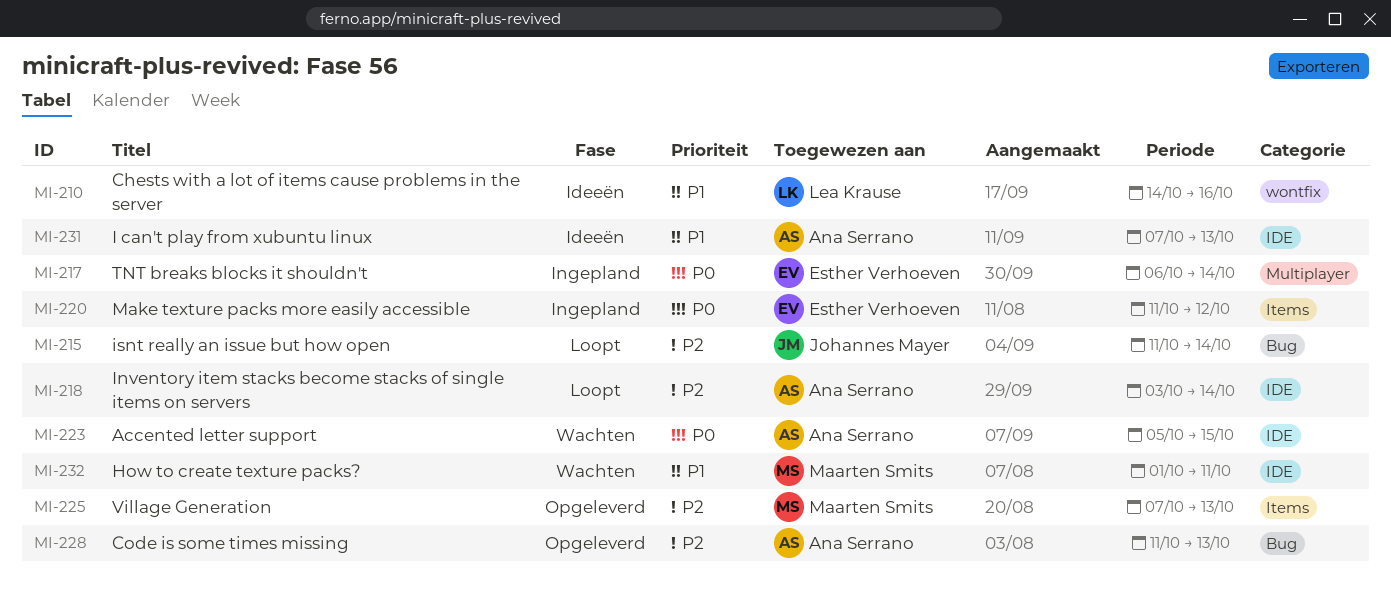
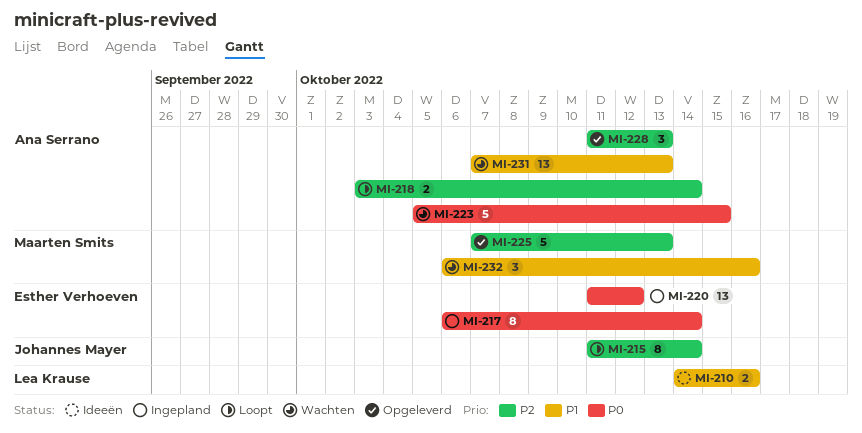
MI-231, status: Ideeën -> Wachten
MI-232, start: Oct 1 -> Oct 6
MI-232, due: Oct 11 -> Oct 16

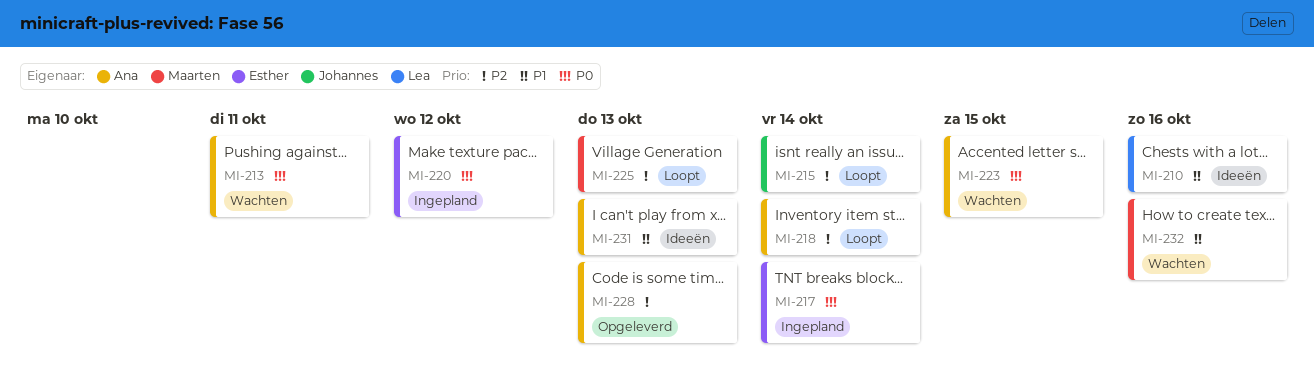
MI-213: none -> present
MI-225, status: Opgeleverd -> Loopt
MI-231, status: Wachten -> Ideeën

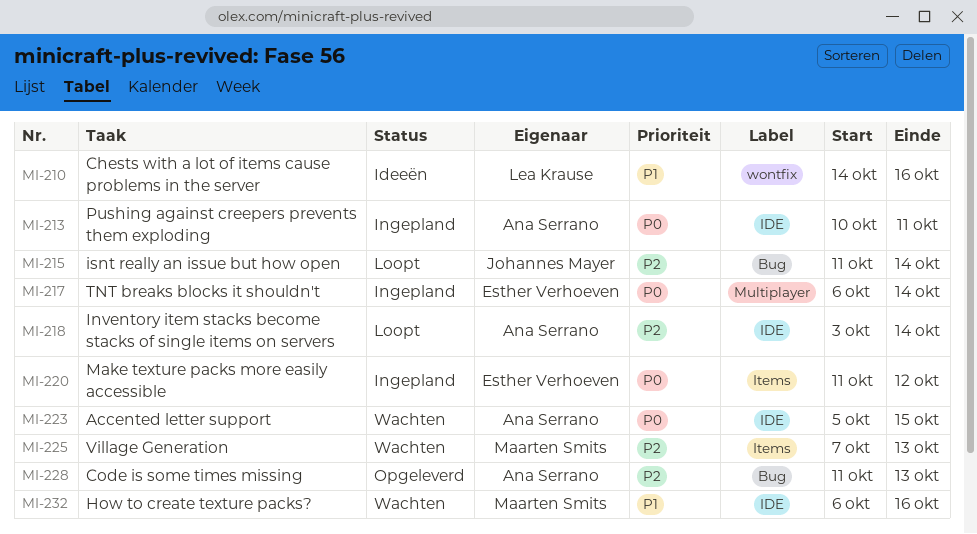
MI-213, status: Wachten -> Ingepland
MI-225, status: Loopt -> Wachten
MI-231: present -> none

